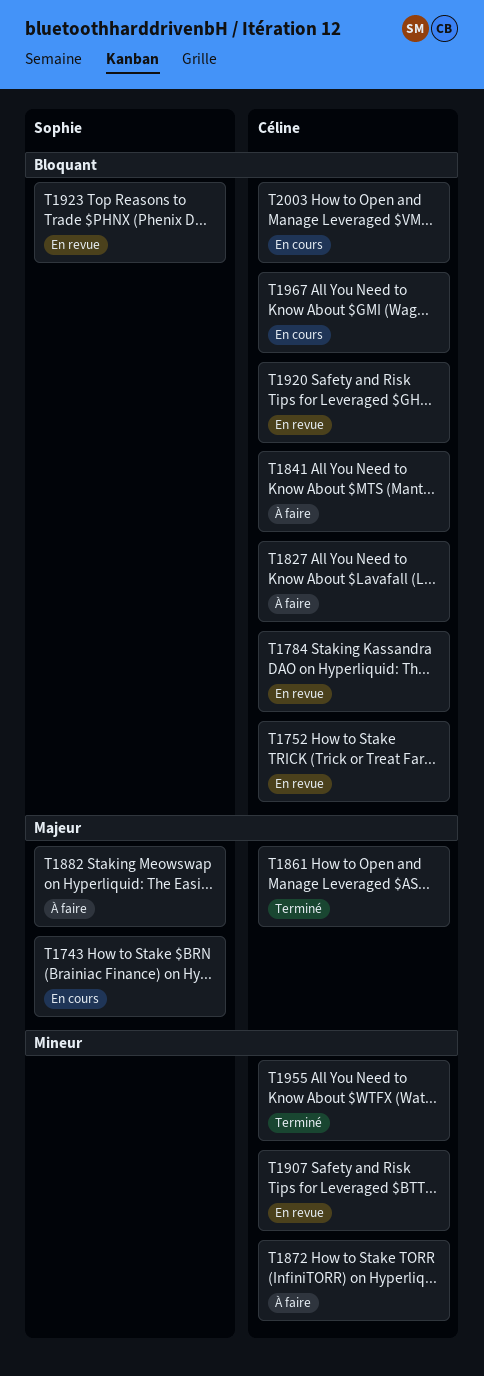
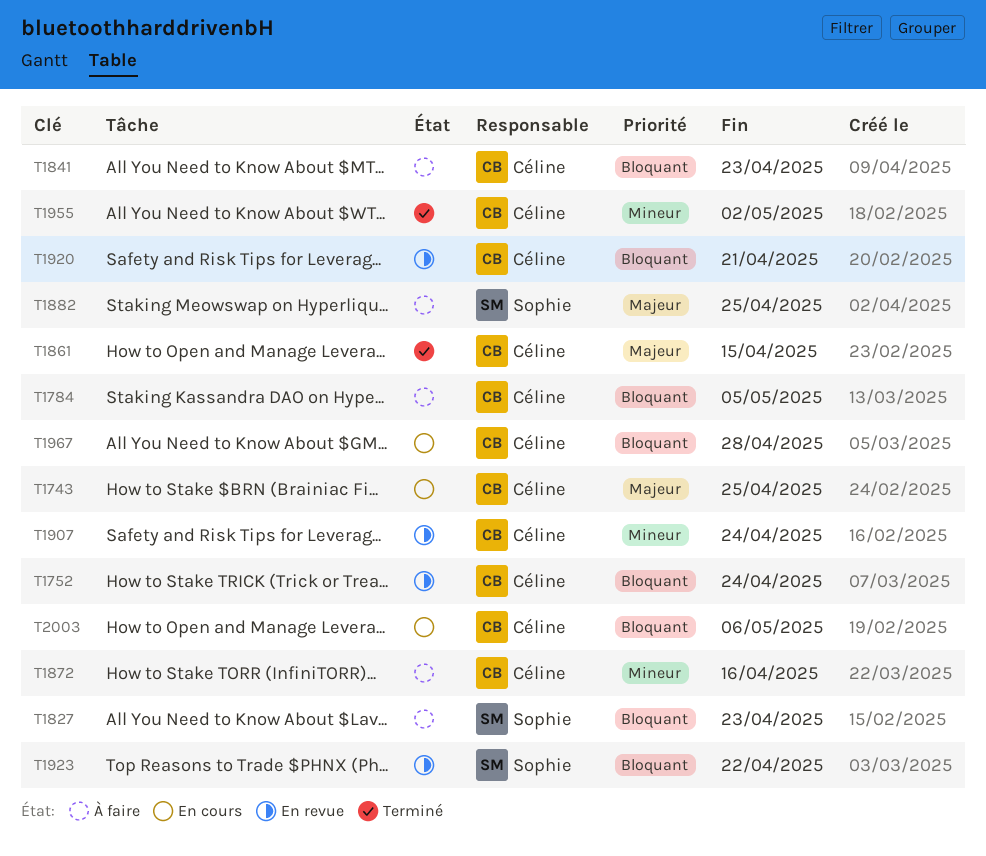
T1743, owner: Sophie -> Céline
T1784, status: En revue -> À faire
T1827, owner: Céline -> Sophie

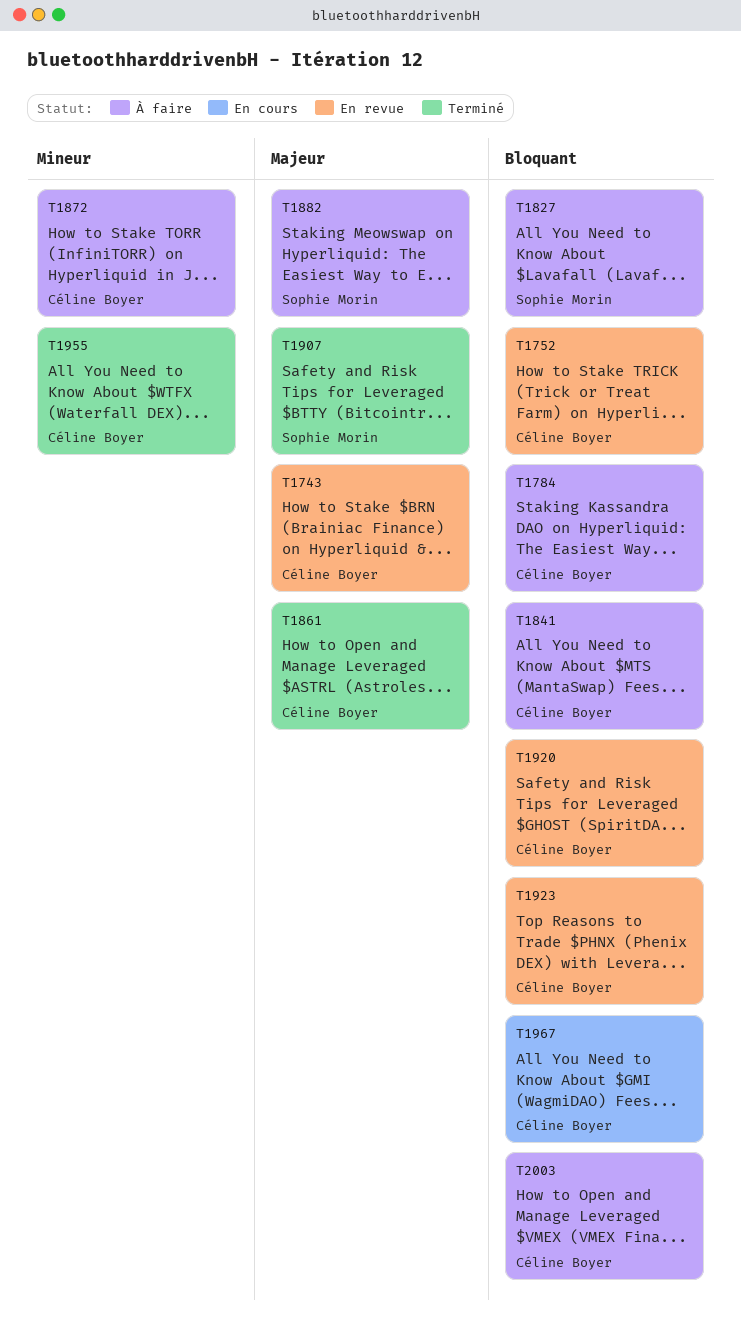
T1743, status: En cours -> En revue
T1907, status: En revue -> Terminé
T1907, owner: Céline Boyer -> Sophie Morin
T1907, priority: Mineur -> Majeur
T1923, owner: Sophie Morin -> Céline Boyer
T2003, status: En cours -> À faire

